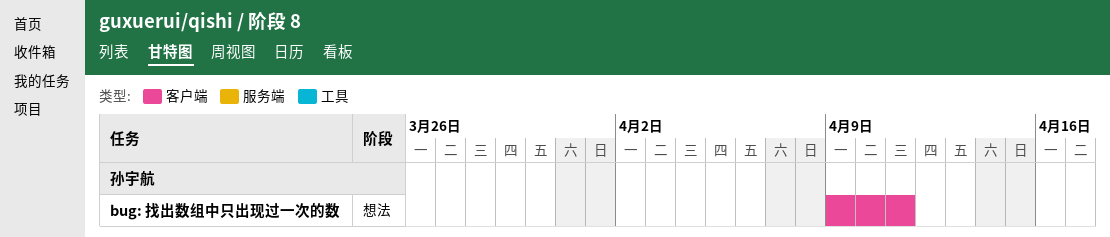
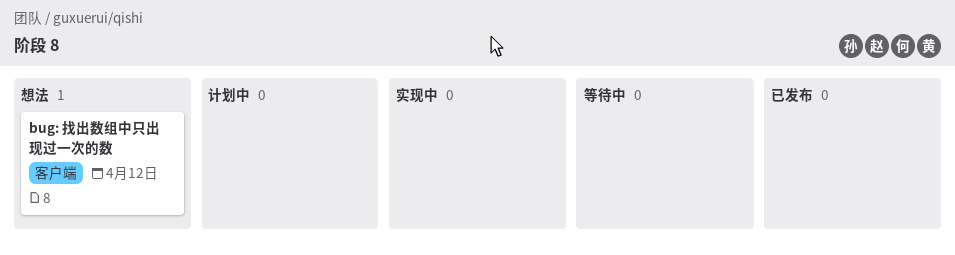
bug: 找出数组中只出现过一次的数, due: Apr 11 -> Apr 12

